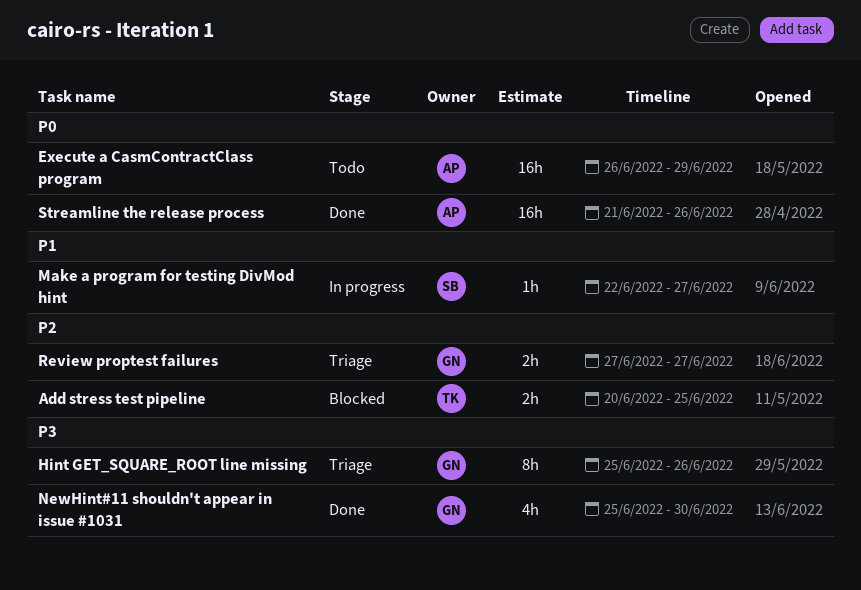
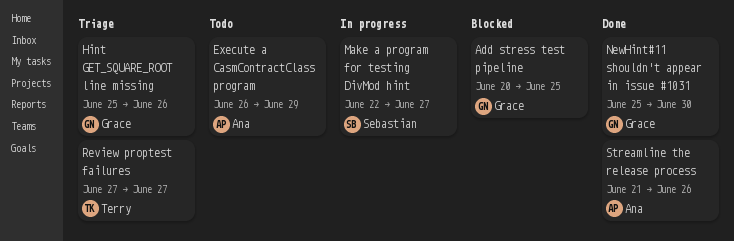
Add stress test pipeline, owner: Terry -> Grace
Review proptest failures, owner: Grace -> Terry

